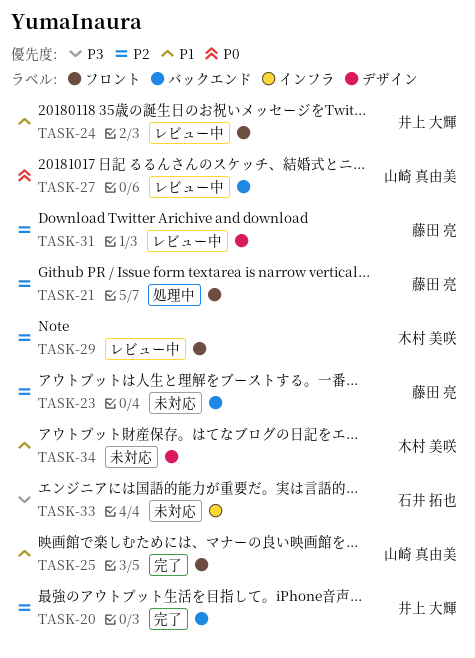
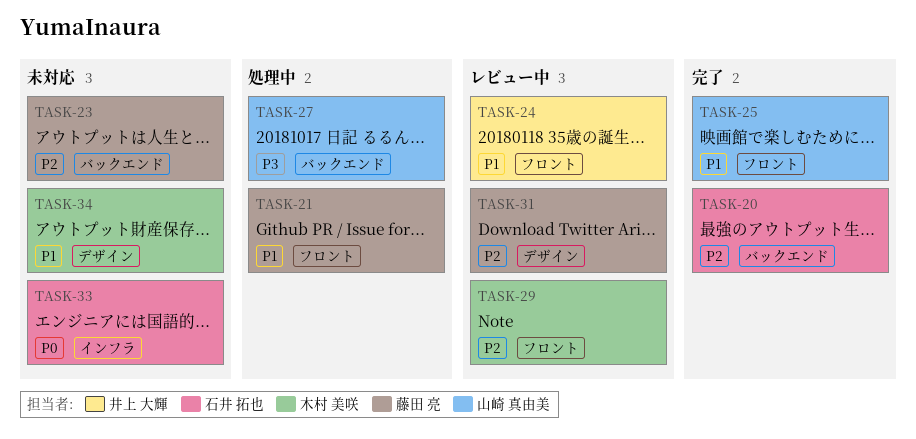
TASK-20, owner: 井上 大輝 -> 石井 拓也
TASK-21, priority: P2 -> P1
TASK-27, status: レビュー中 -> 処理中
TASK-27, priority: P0 -> P3
TASK-33, priority: P3 -> P0

